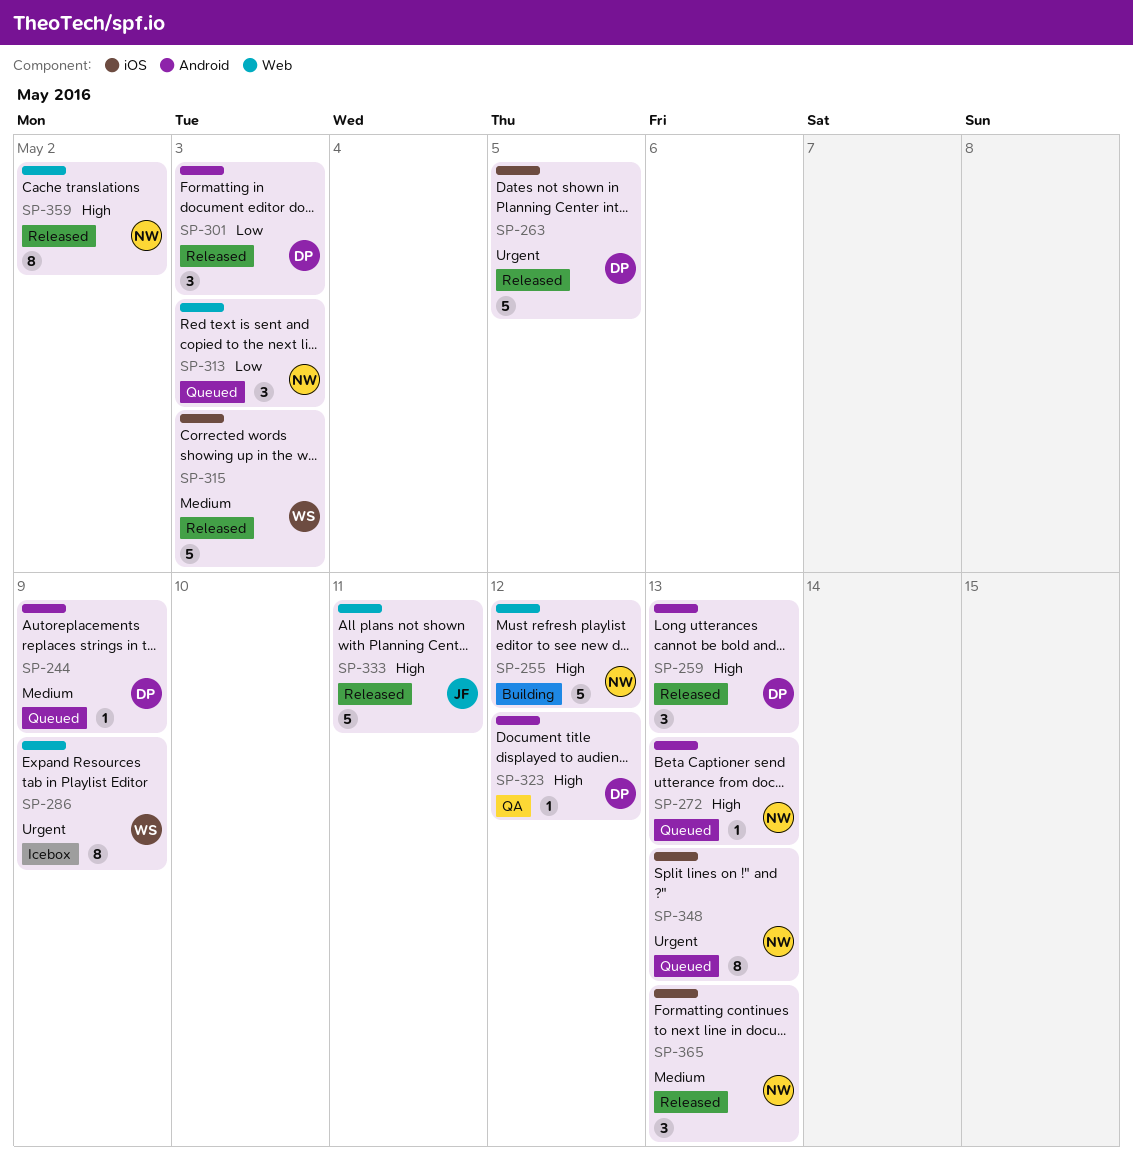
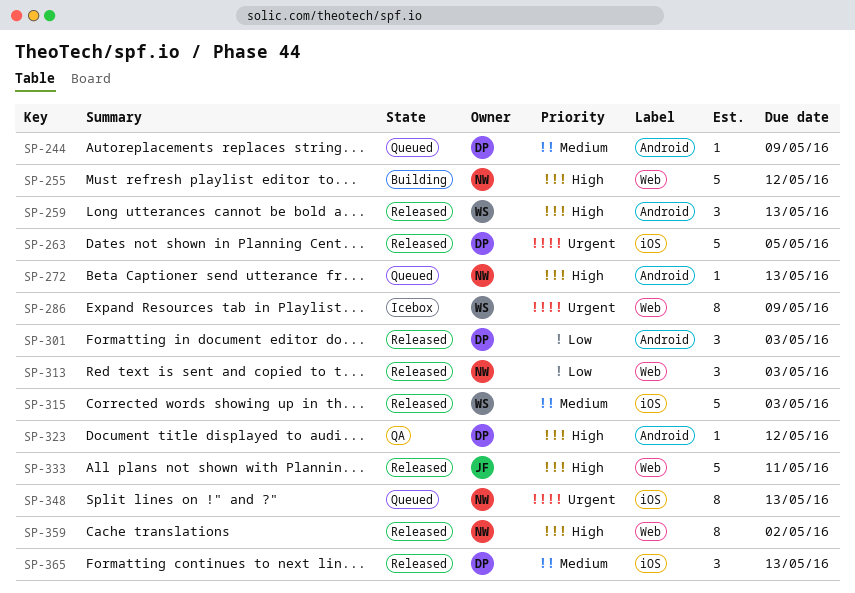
SP-259, owner: DP -> WS
SP-313, status: Queued -> Released
SP-365, owner: NW -> DP

